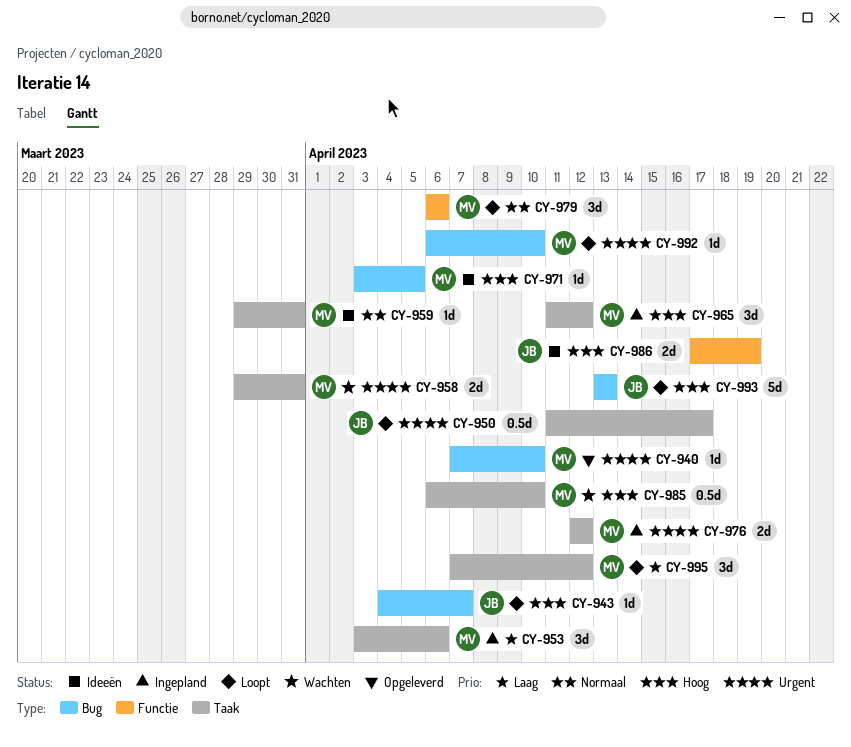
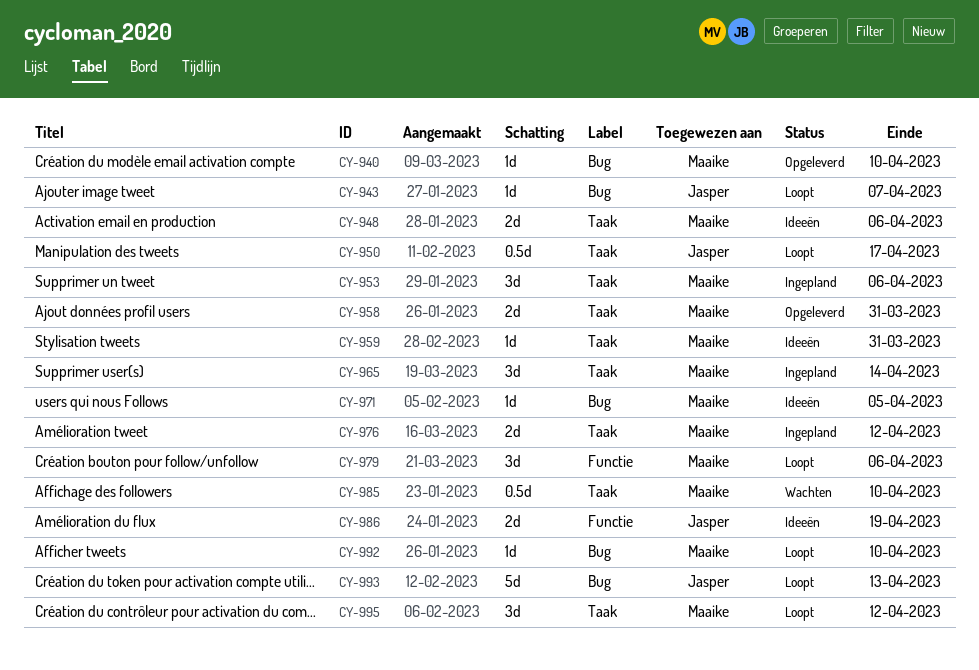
CY-948: none -> present
CY-958, status: Wachten -> Opgeleverd
CY-965, due: Apr 12 -> Apr 14

